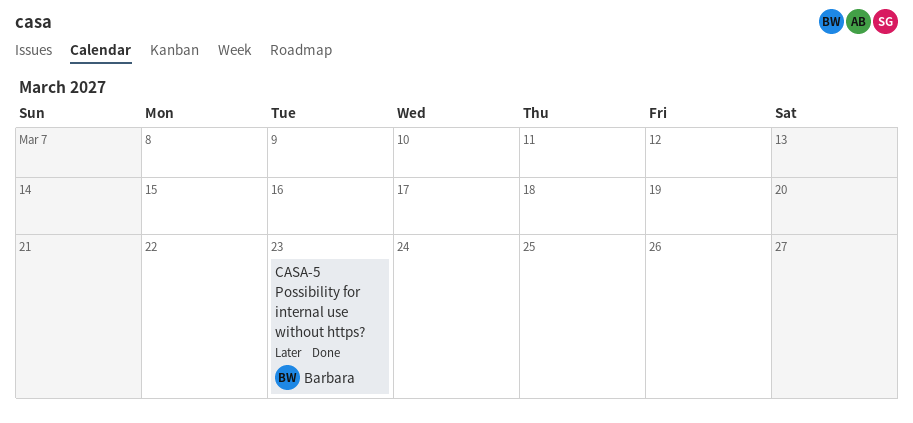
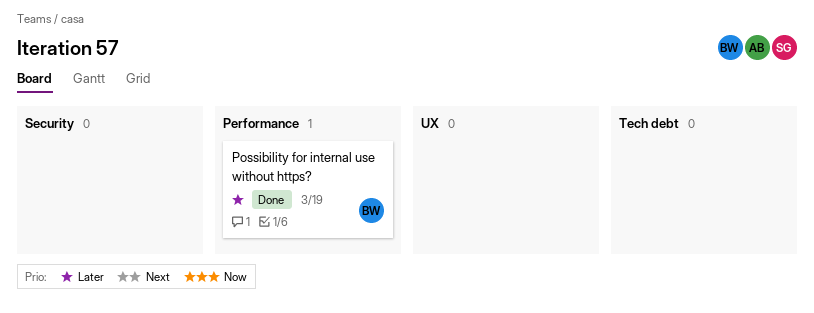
Possibility for internal use without https?, due: Mar 23 -> Mar 19

